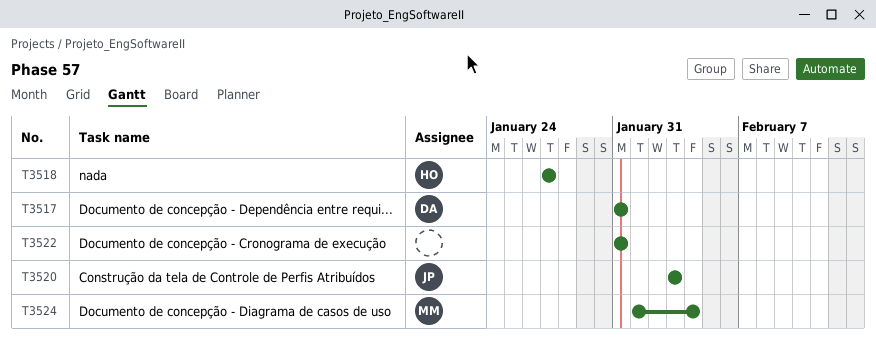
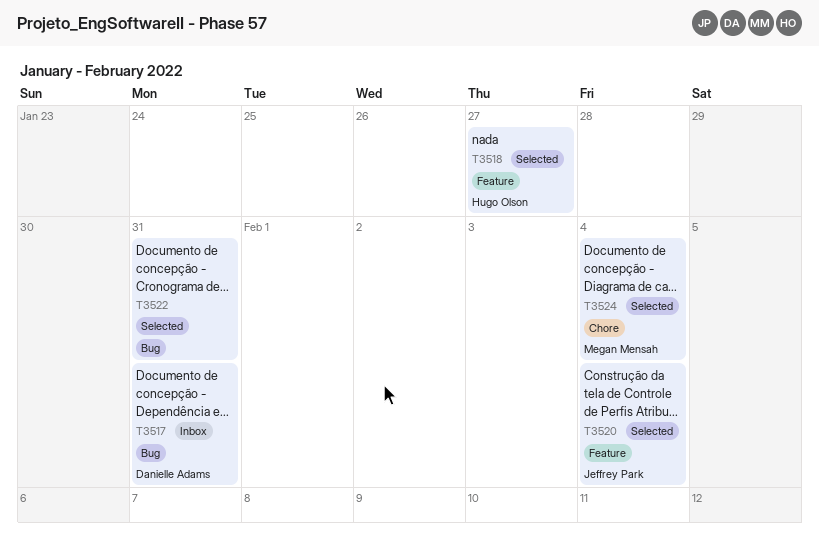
T3520, due: Feb 3 -> Feb 4

